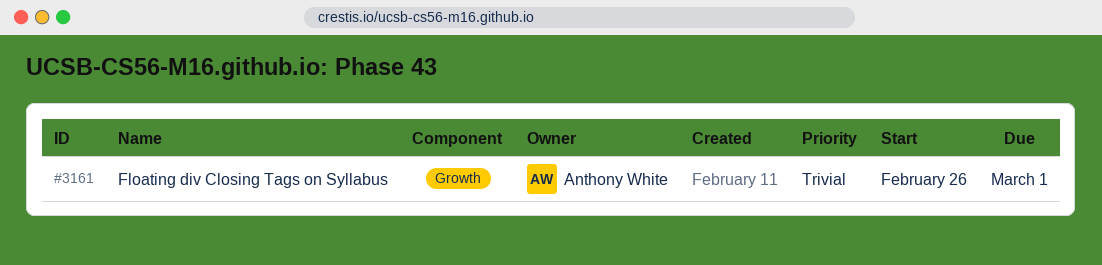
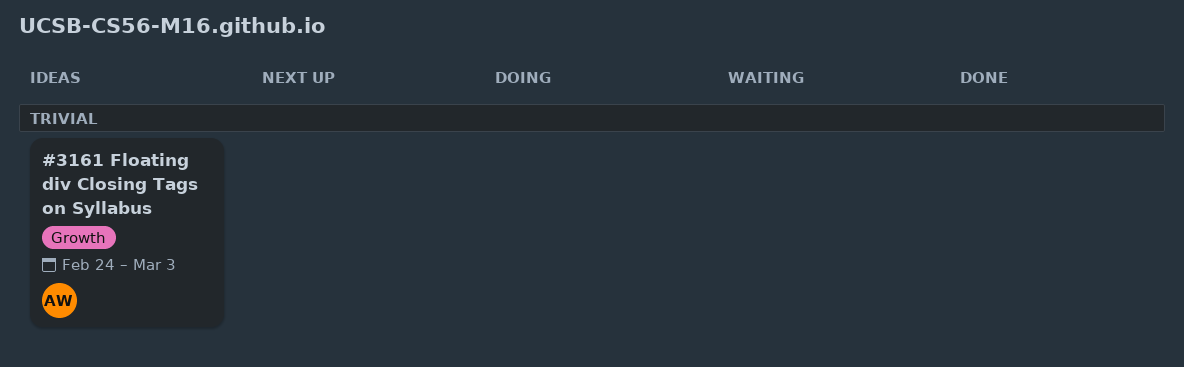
#3161, start: Feb 26 -> Feb 24
#3161, due: Mar 1 -> Mar 3

